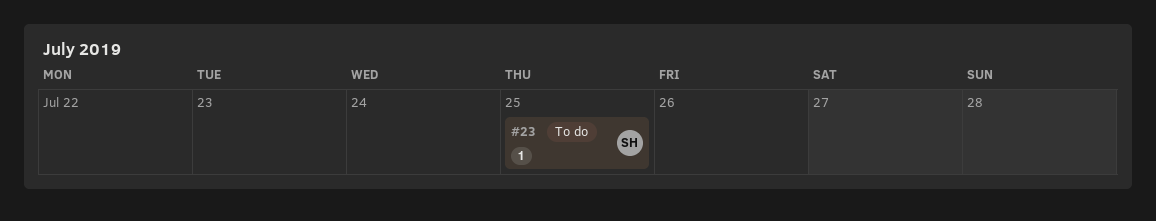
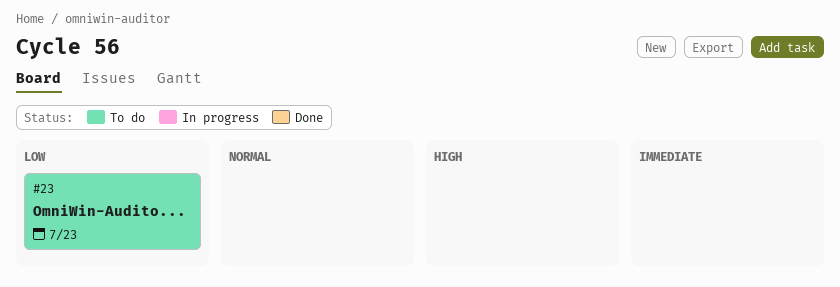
#23, due: Jul 25 -> Jul 23

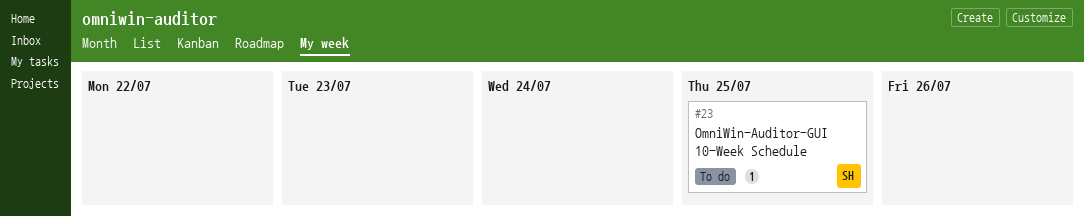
#23, due: Jul 23 -> Jul 25

